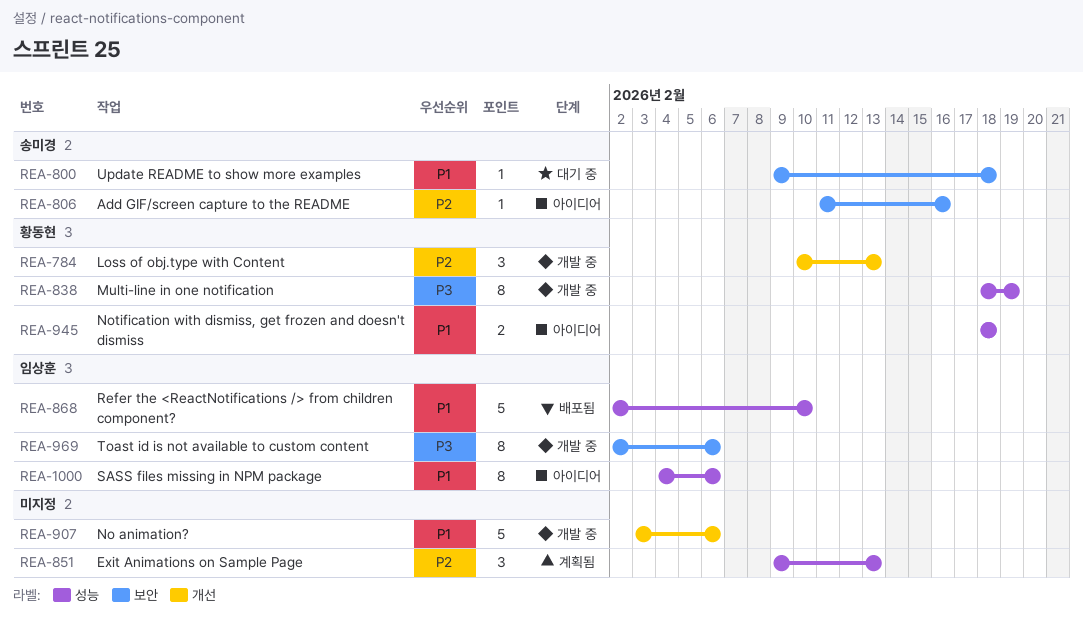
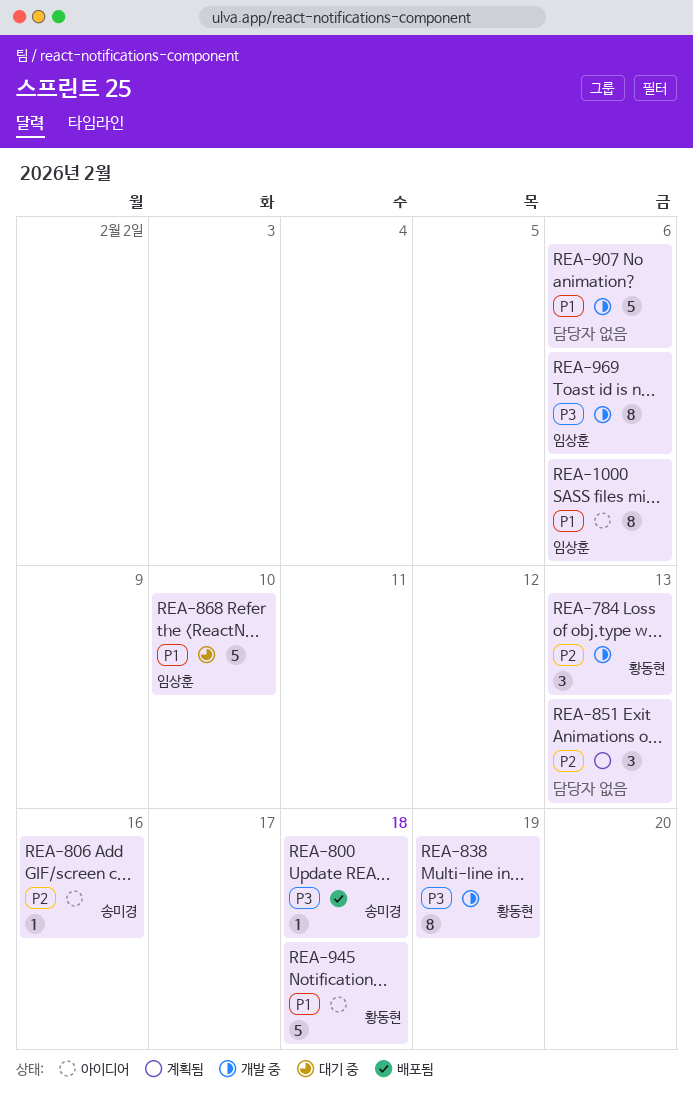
REA-800, status: 대기 중 -> 배포됨
REA-800, priority: P1 -> P3
REA-868, status: 배포됨 -> 대기 중
REA-945, estimate: 2 -> 5

